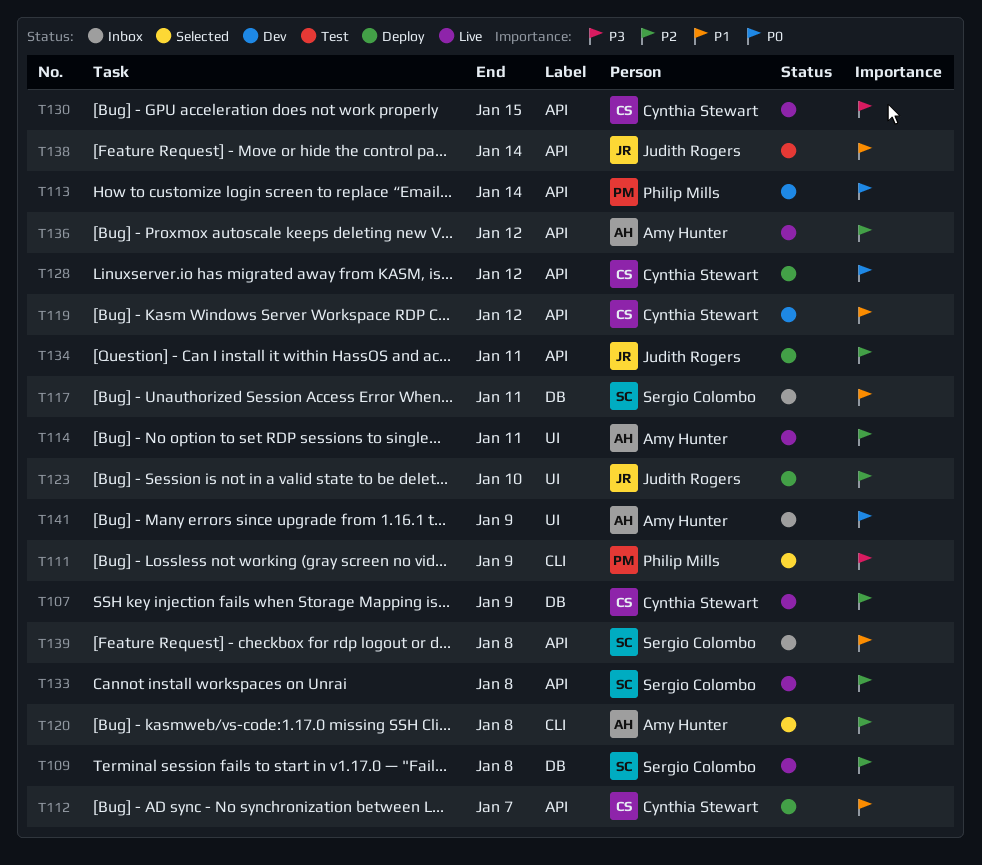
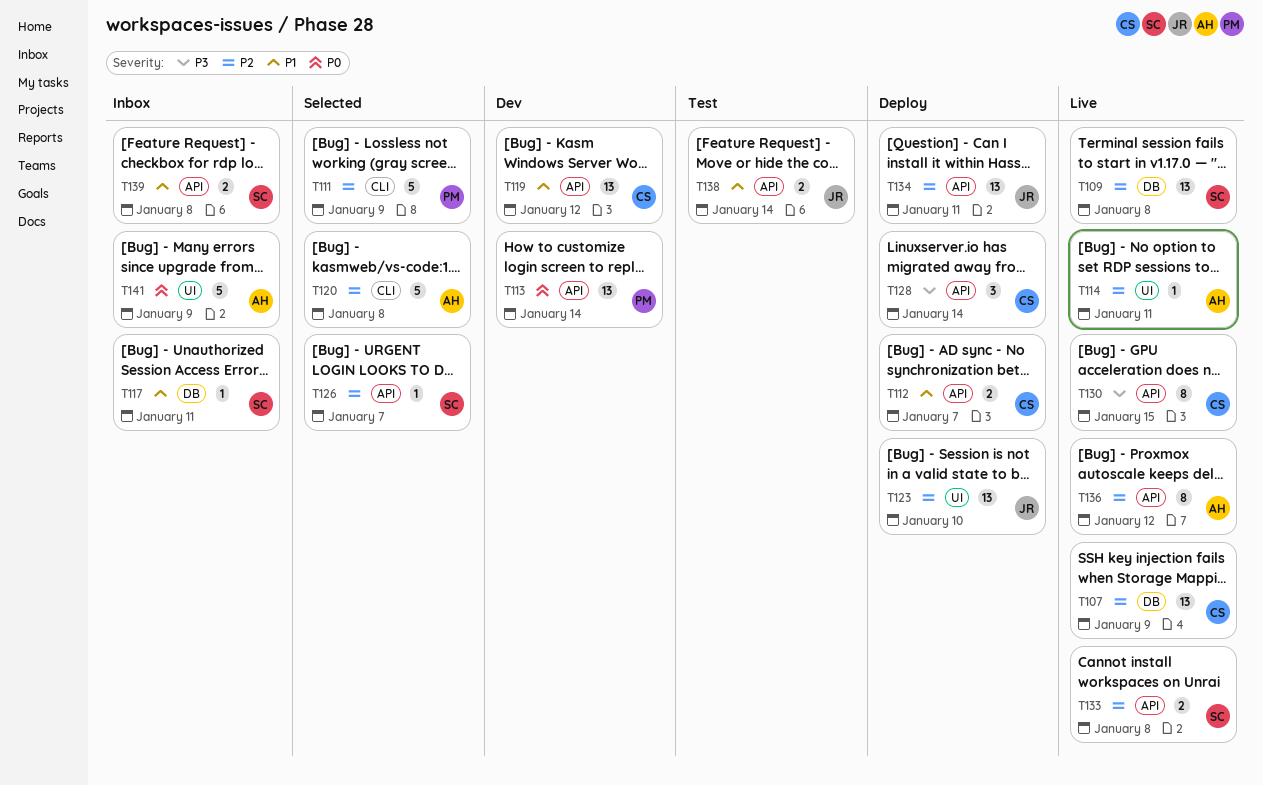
T111, priority: P3 -> P2
T126: none -> present
T128, priority: P0 -> P3
T128, due: Jan 12 -> Jan 14

